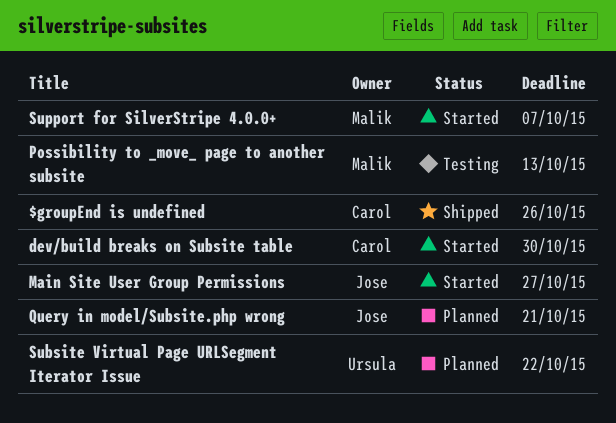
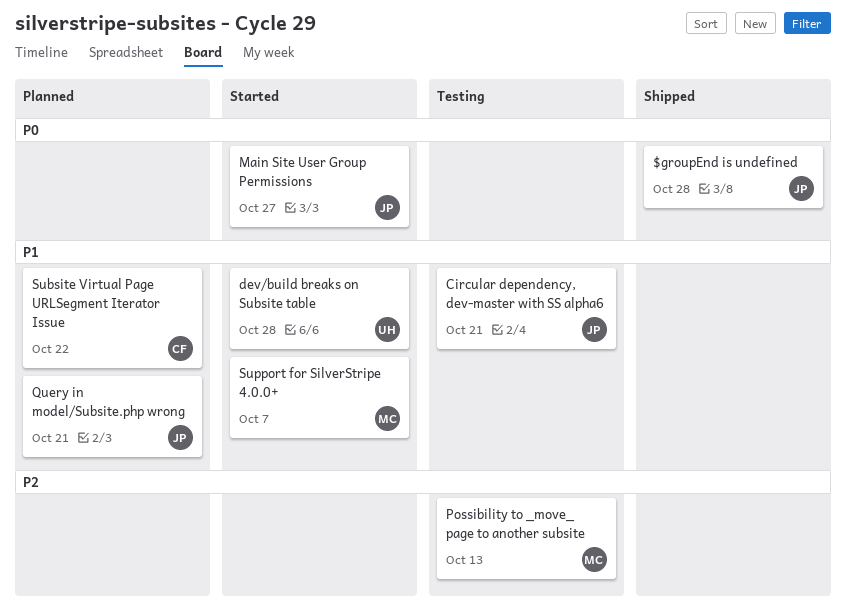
$groupEnd is undefined, owner: Carol -> Jose
$groupEnd is undefined, due: Oct 26 -> Oct 28
Circular dependency, dev-master with SS alpha6: none -> present
dev/build breaks on Subsite table, owner: Carol -> Ursula
dev/build breaks on Subsite table, due: Oct 30 -> Oct 28
Subsite Virtual Page URLSegment Iterator Issue, owner: Ursula -> Carol

